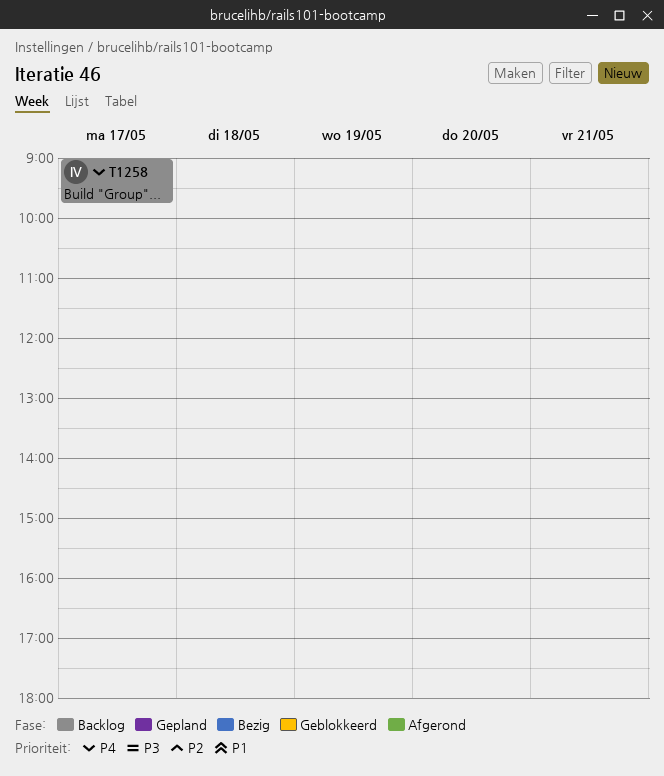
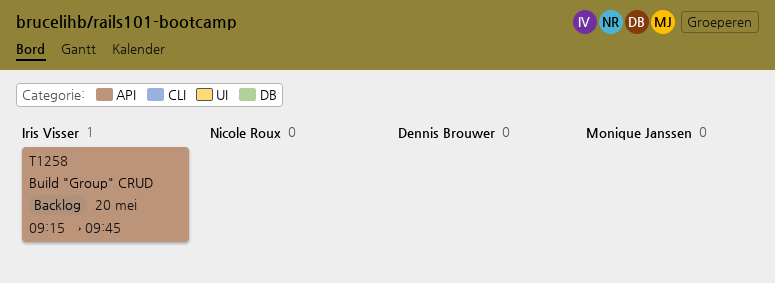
T1258, day: May 17 -> May 20
T1258, begins: 09:00 -> 09:15

